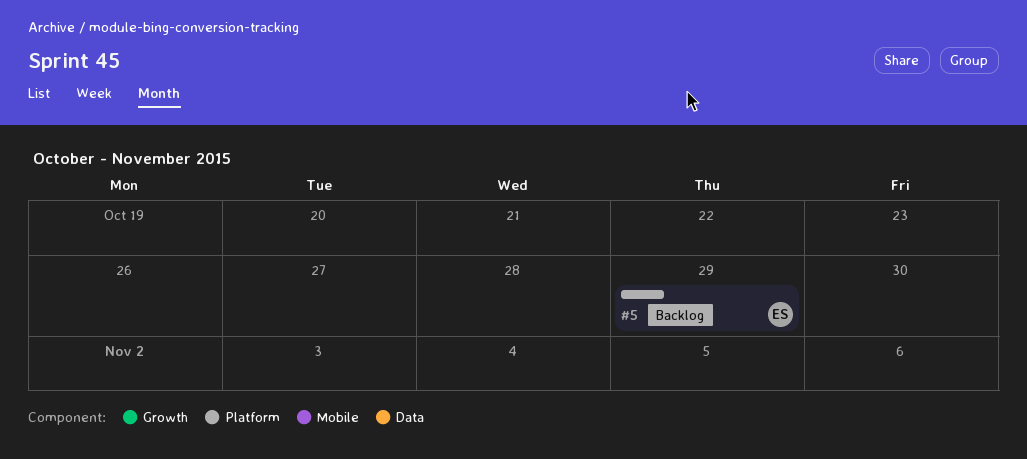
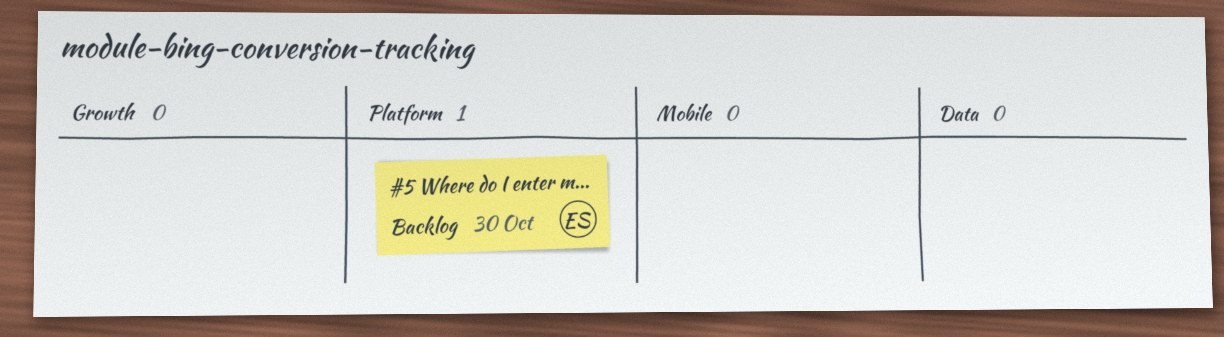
#5, due: Oct 29 -> Oct 30

